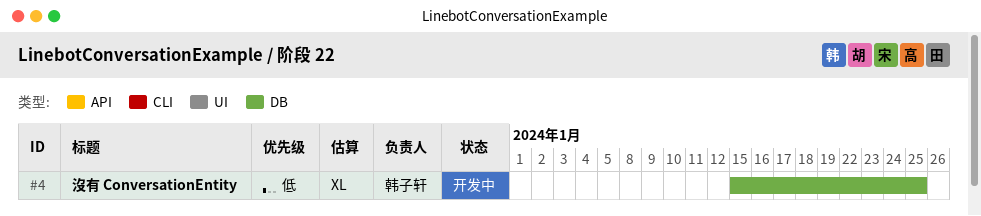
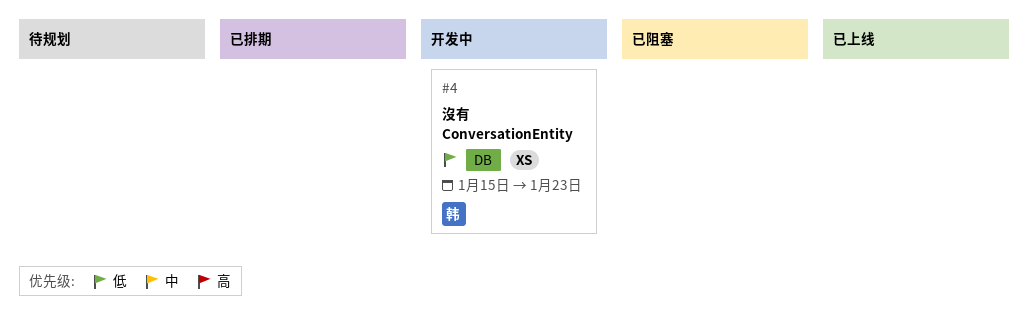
#4, estimate: XL -> XS
#4, due: Jan 25 -> Jan 23

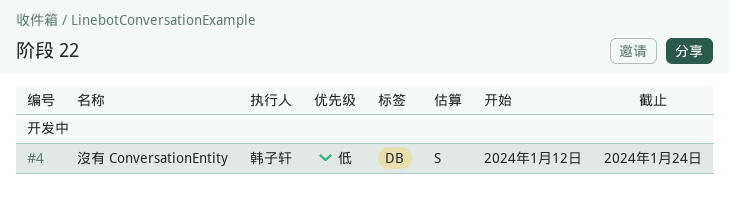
#4, estimate: XS -> S
#4, start: Jan 15 -> Jan 12
#4, due: Jan 23 -> Jan 24

